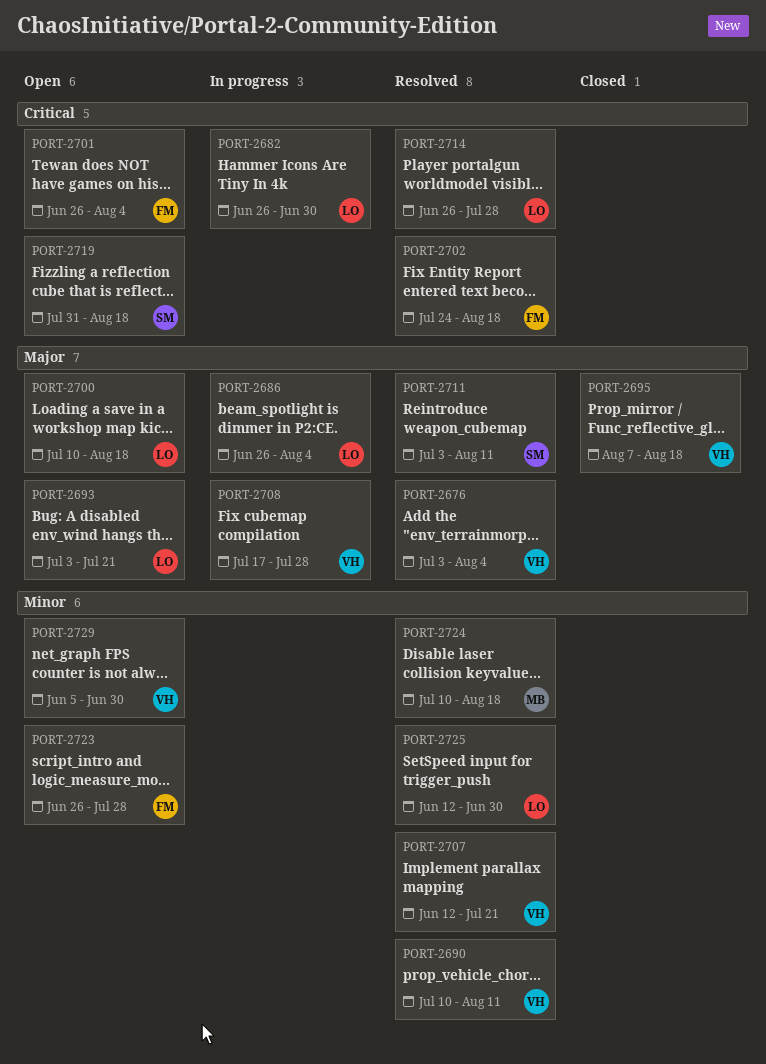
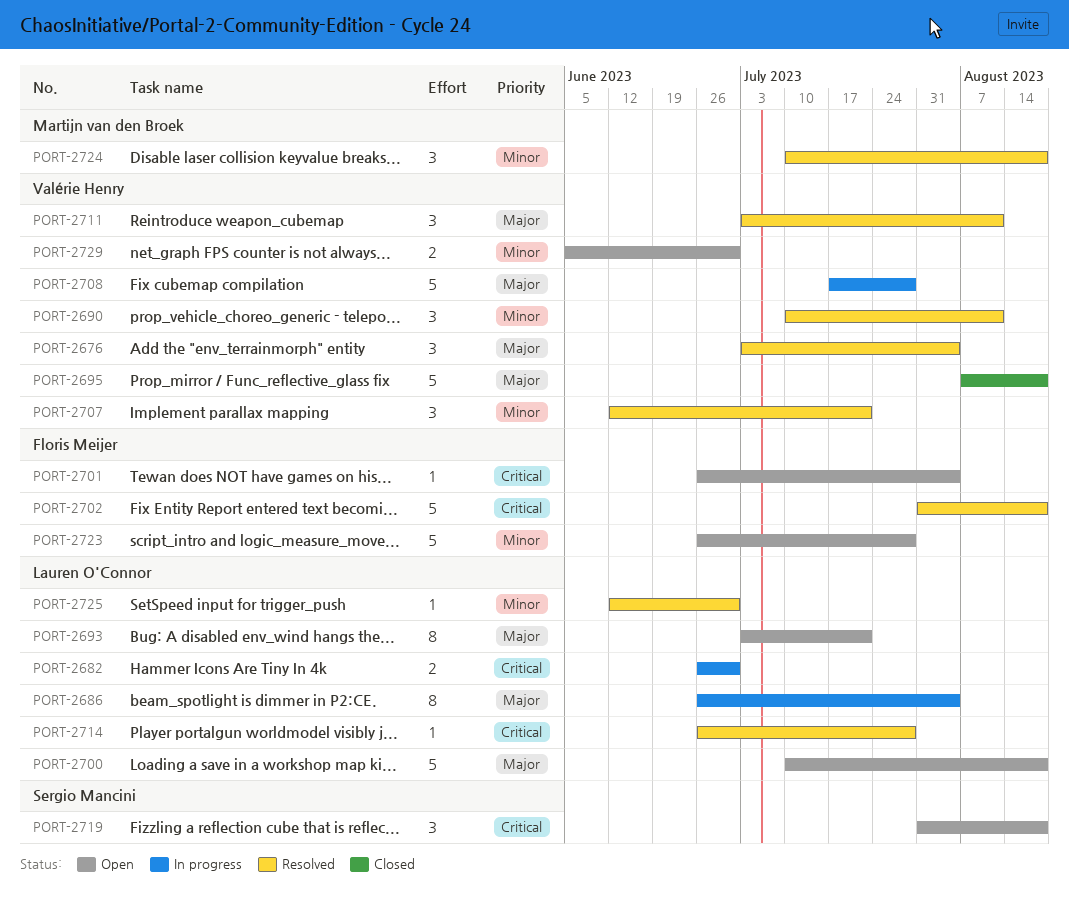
PORT-2702, start: Jul 24 -> Jul 31
PORT-2711, owner: Sergio Mancini -> Valérie Henry

